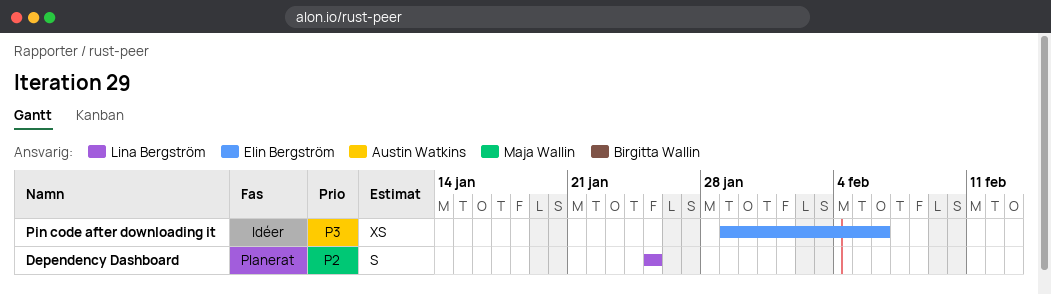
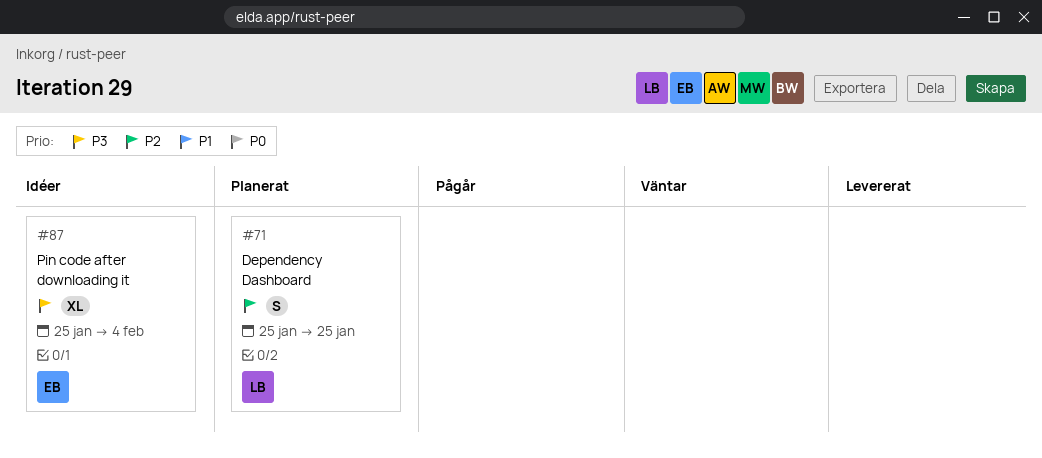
Pin code after downloading it, estimate: XS -> XL
Pin code after downloading it, start: Jan 29 -> Jan 25
Pin code after downloading it, due: Feb 6 -> Feb 4

